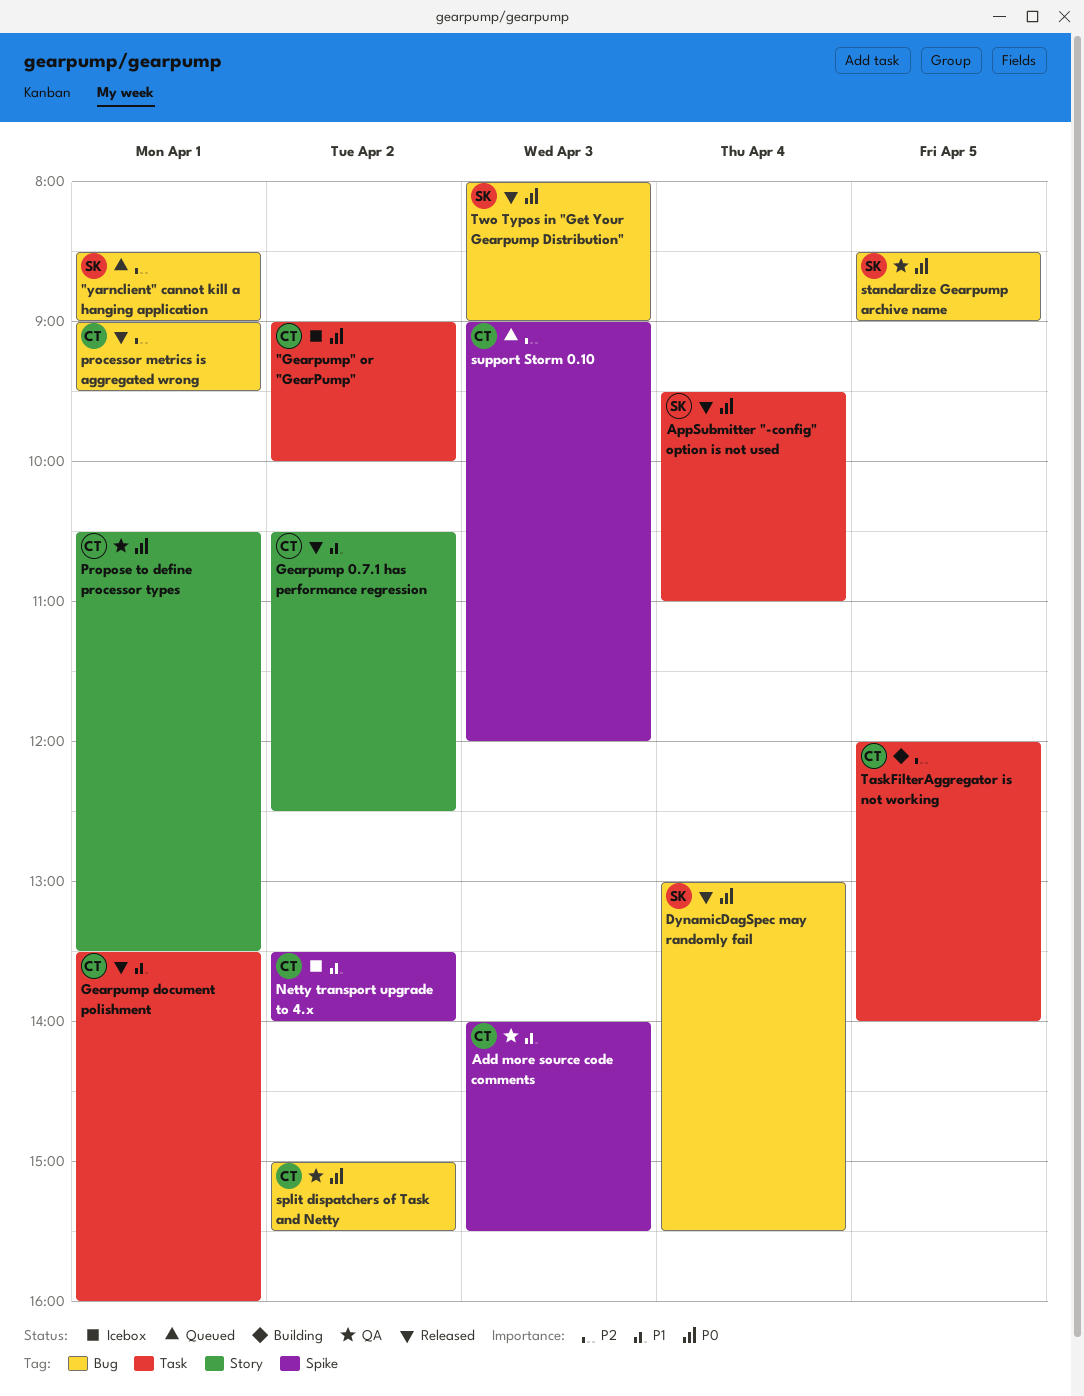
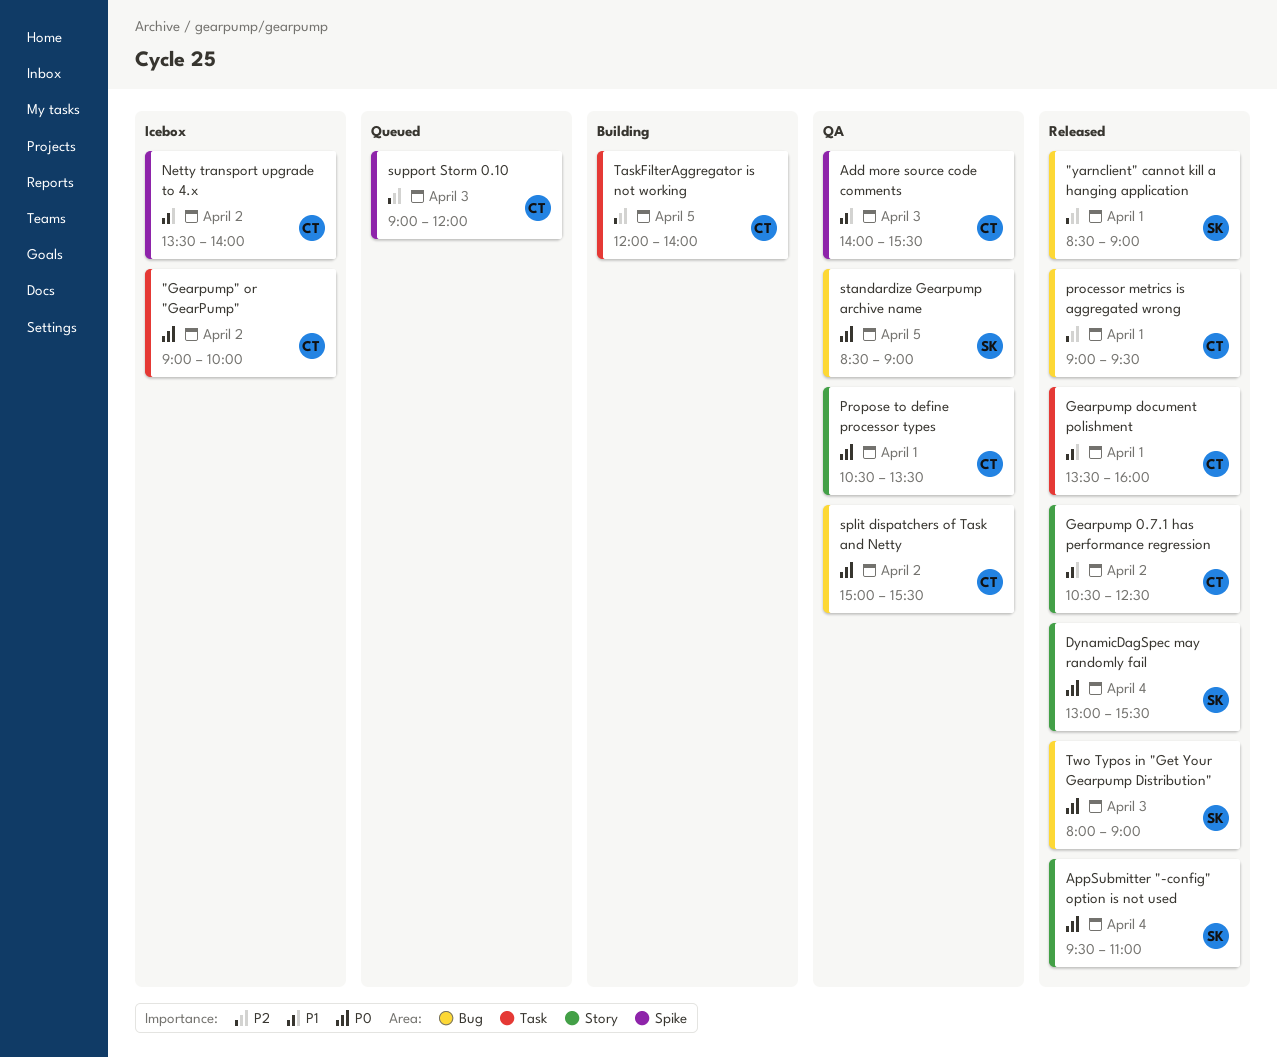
"yarnclient" cannot kill a hanging application, status: Queued -> Released
AppSubmitter "-config" option is not used, label: Task -> Story
DynamicDagSpec may randomly fail, label: Bug -> Story

